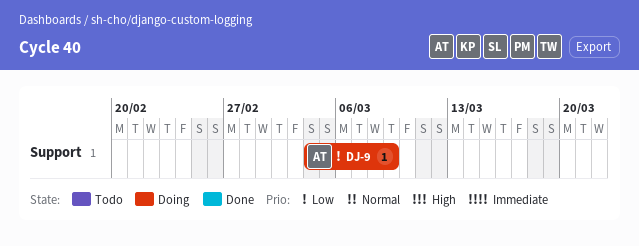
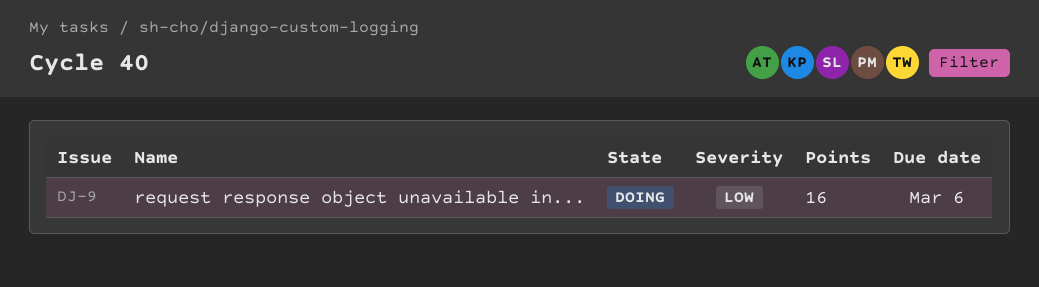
DJ-9, estimate: 1 -> 16
DJ-9, due: Mar 9 -> Mar 6

